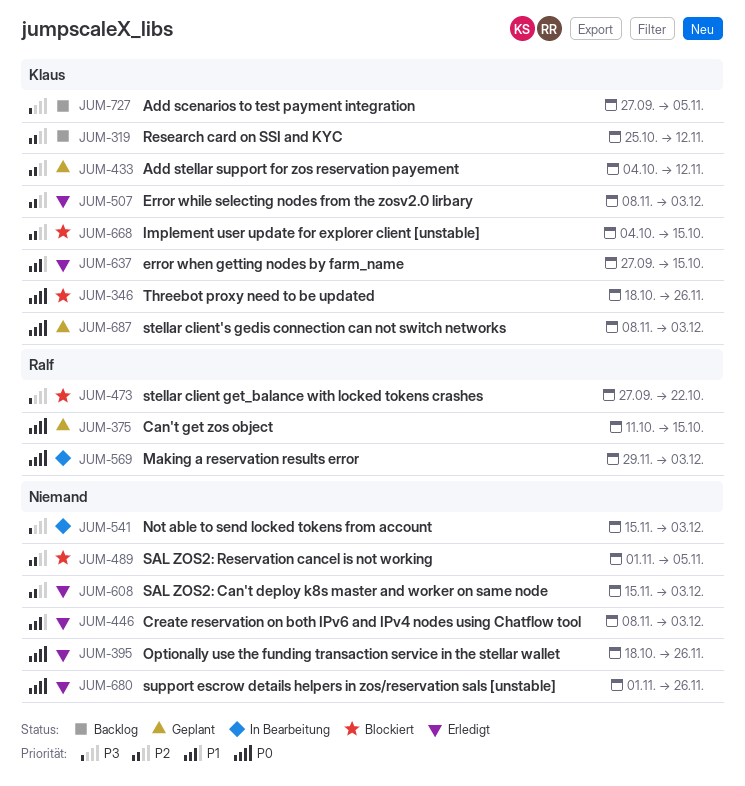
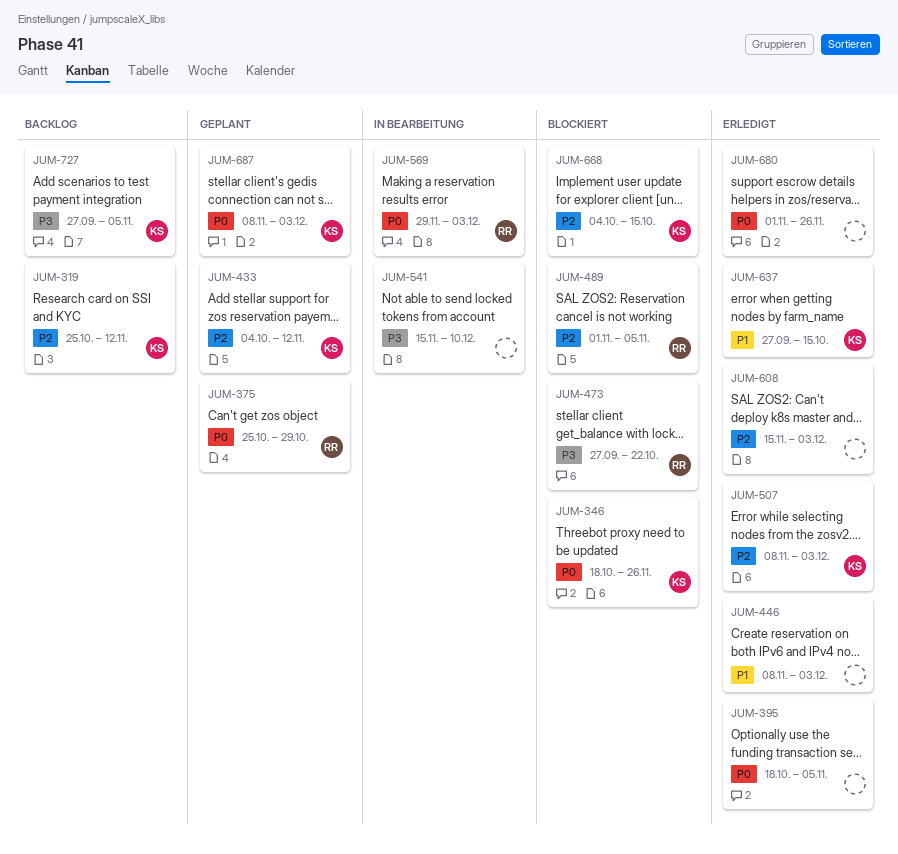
JUM-375, start: Oct 11 -> Oct 25
JUM-375, due: Oct 15 -> Oct 29
JUM-395, due: Nov 26 -> Nov 5
JUM-489, owner: none -> Ralf
JUM-541, due: Dec 3 -> Dec 10

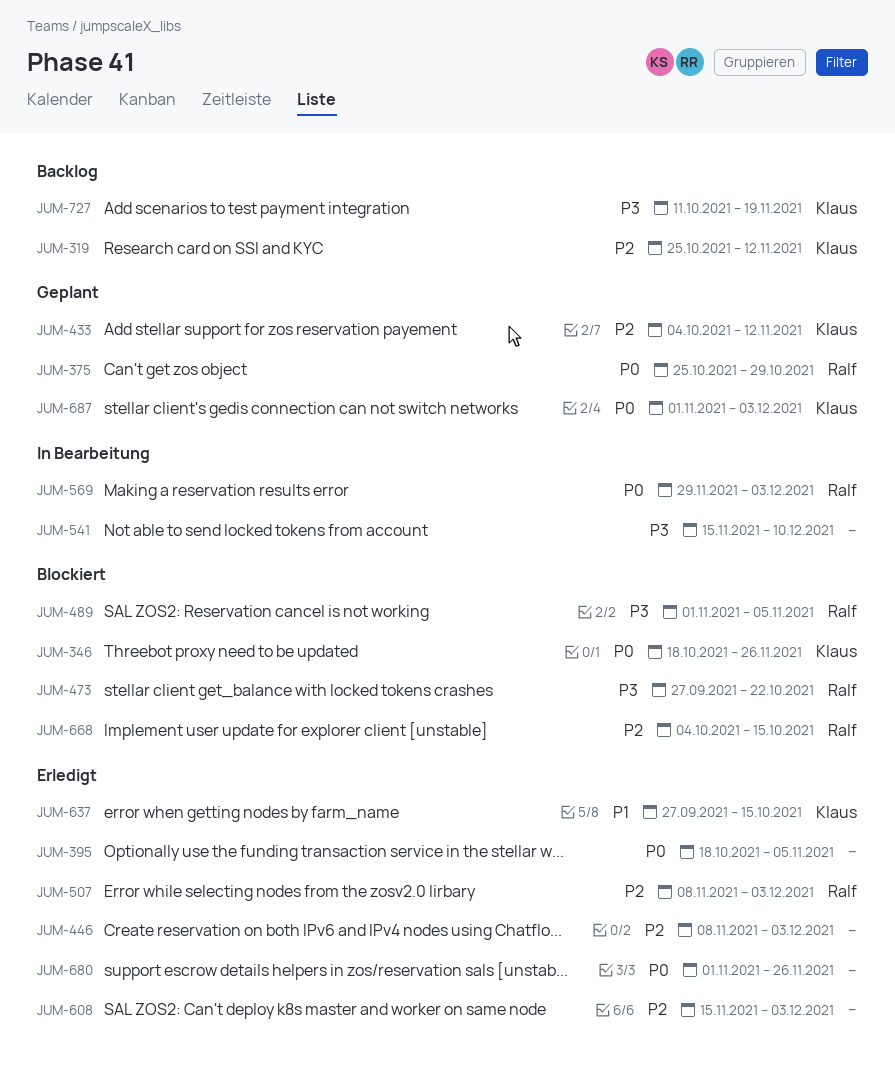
JUM-446, priority: P1 -> P2
JUM-489, priority: P2 -> P3
JUM-507, owner: Klaus -> Ralf
JUM-668, owner: Klaus -> Ralf
JUM-687, start: Nov 8 -> Nov 1
JUM-727, start: Sep 27 -> Oct 11
JUM-727, due: Nov 5 -> Nov 19

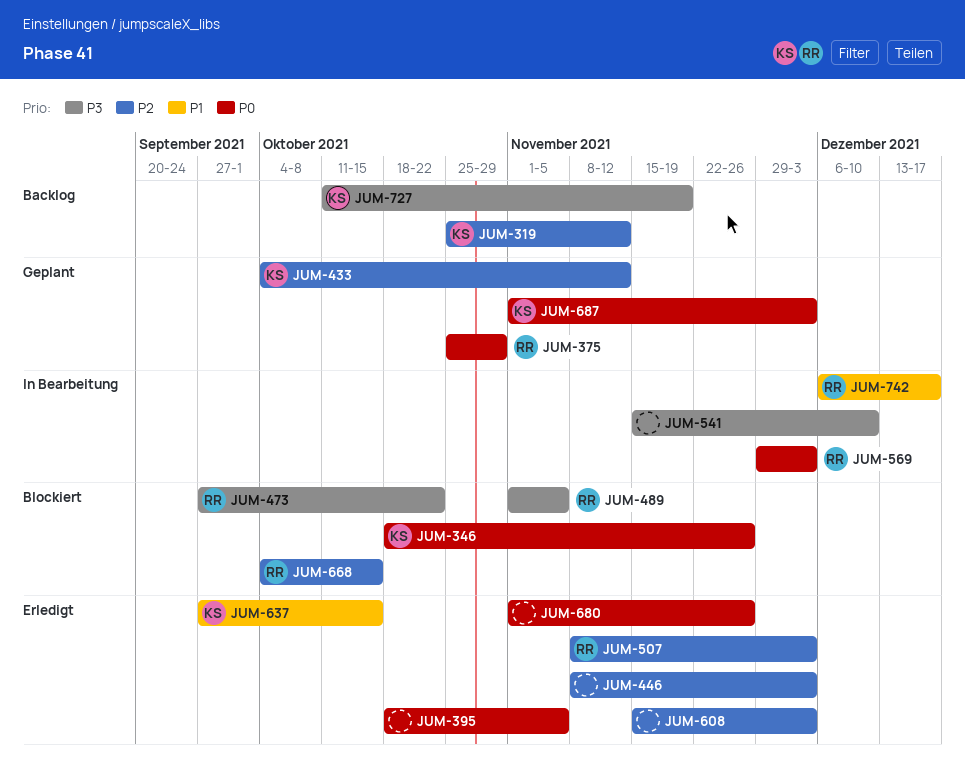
JUM-742: none -> present

